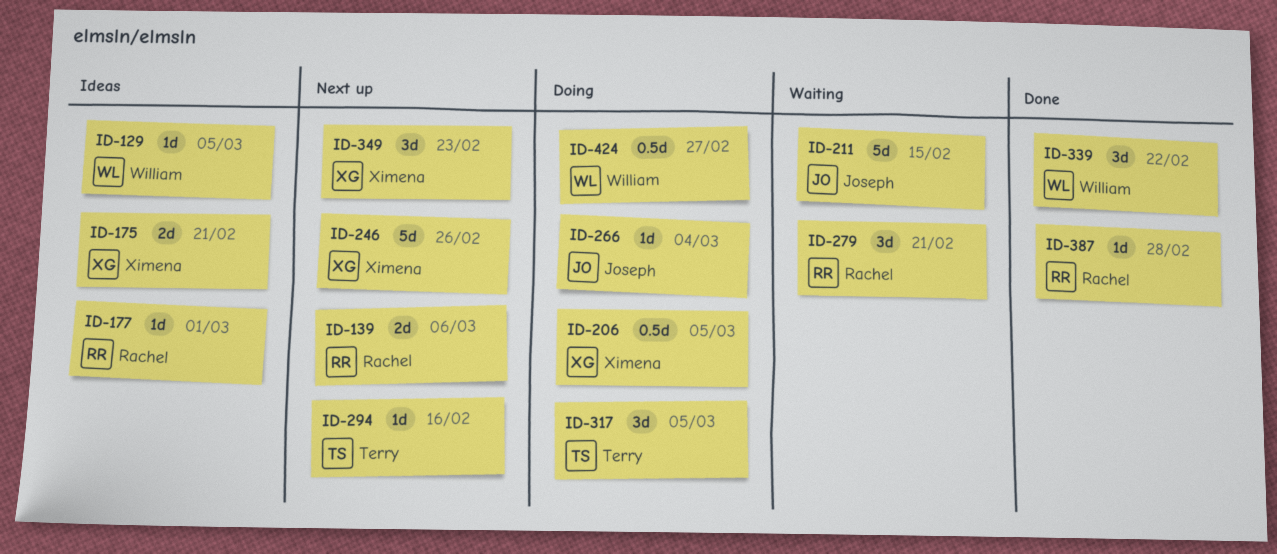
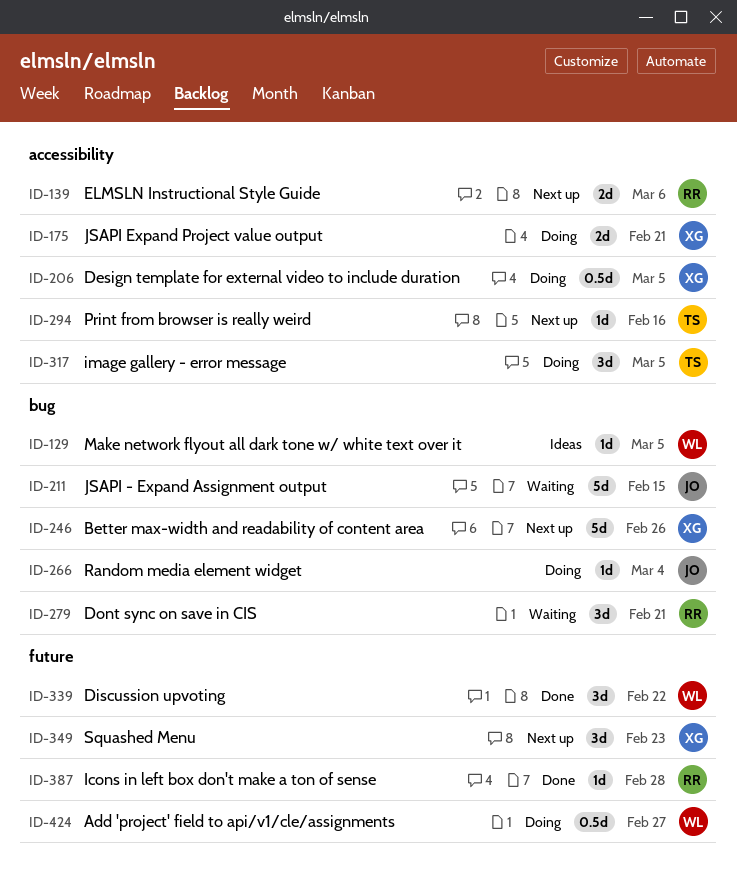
ID-175, status: Ideas -> Doing
ID-177: present -> none

